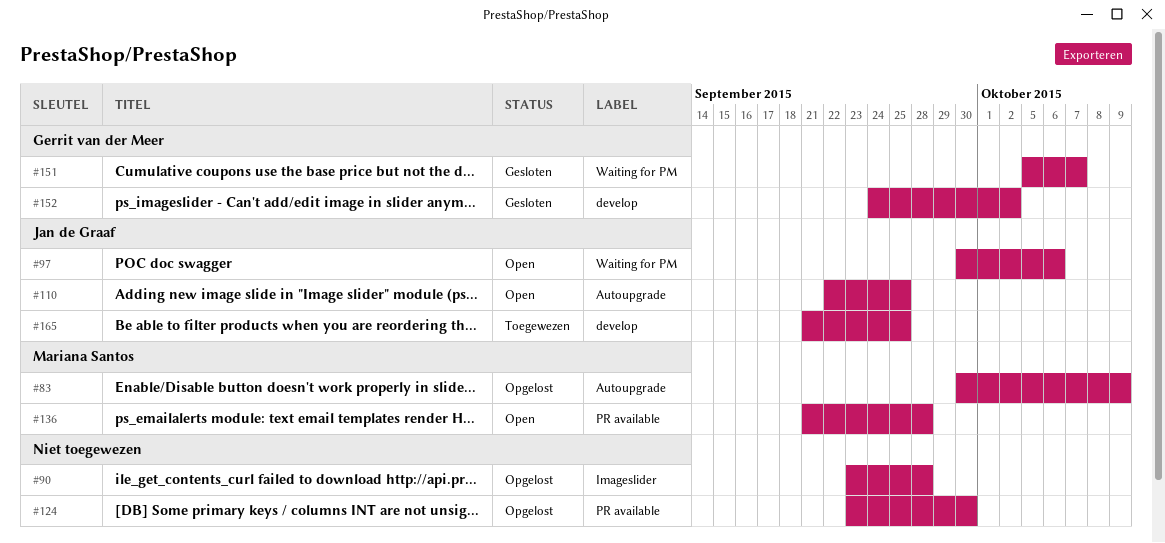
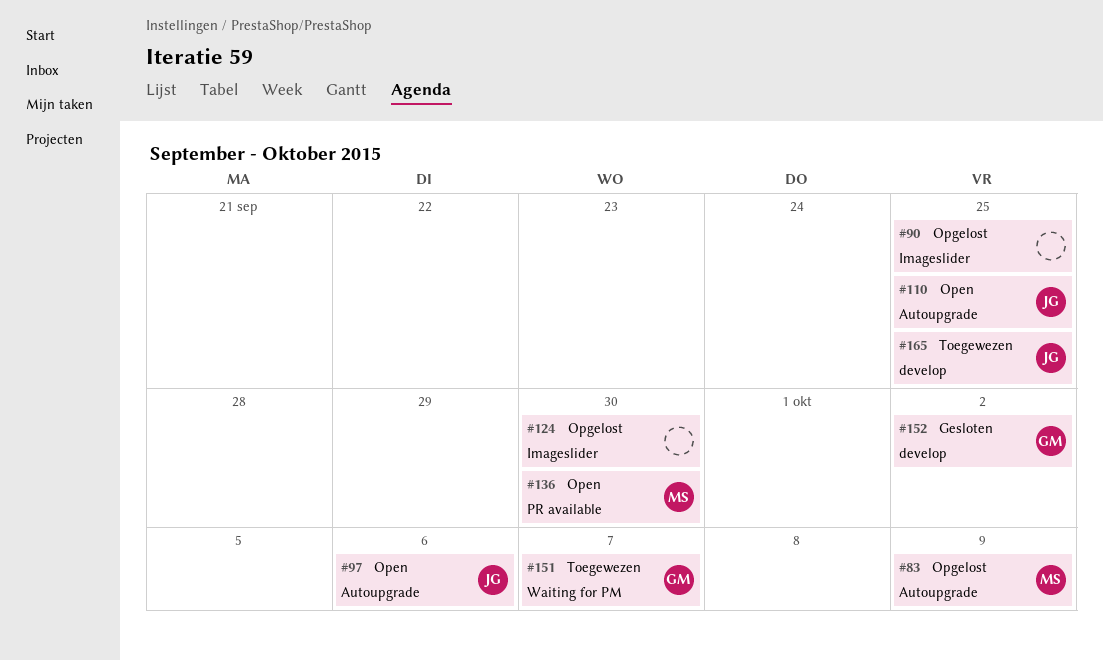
#90, due: Sep 28 -> Sep 25
#97, label: Waiting for PM -> Autoupgrade
#124, label: PR available -> Imageslider
#136, due: Sep 28 -> Sep 30
#151, status: Gesloten -> Toegewezen

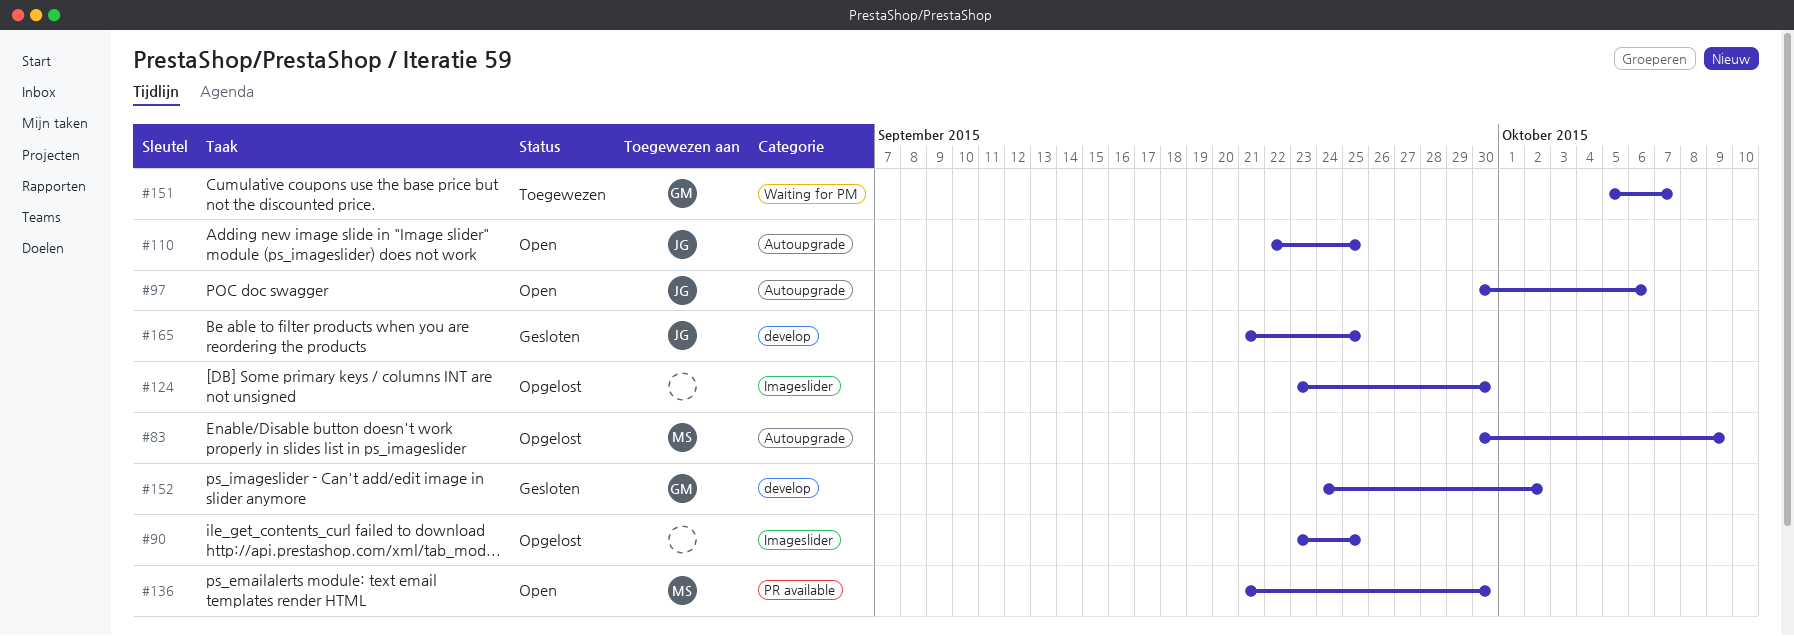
#165, status: Toegewezen -> Gesloten

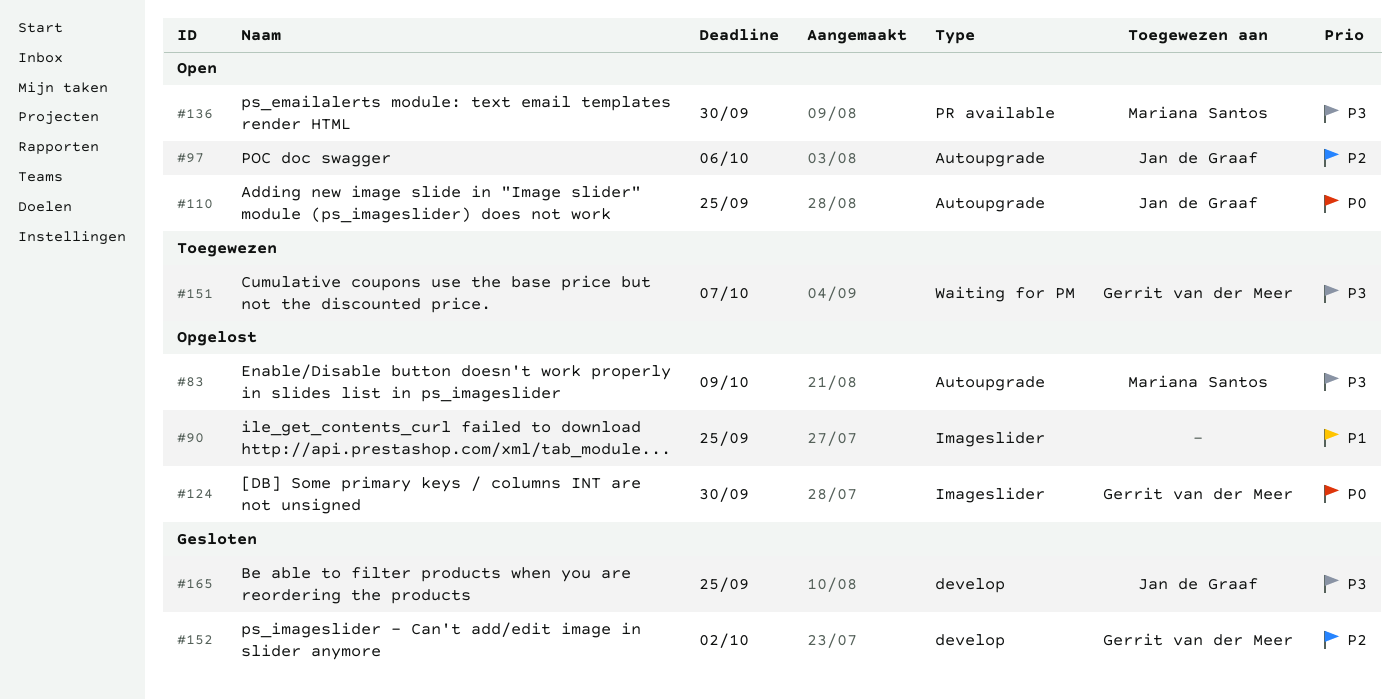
#124, owner: none -> Gerrit van der Meer

